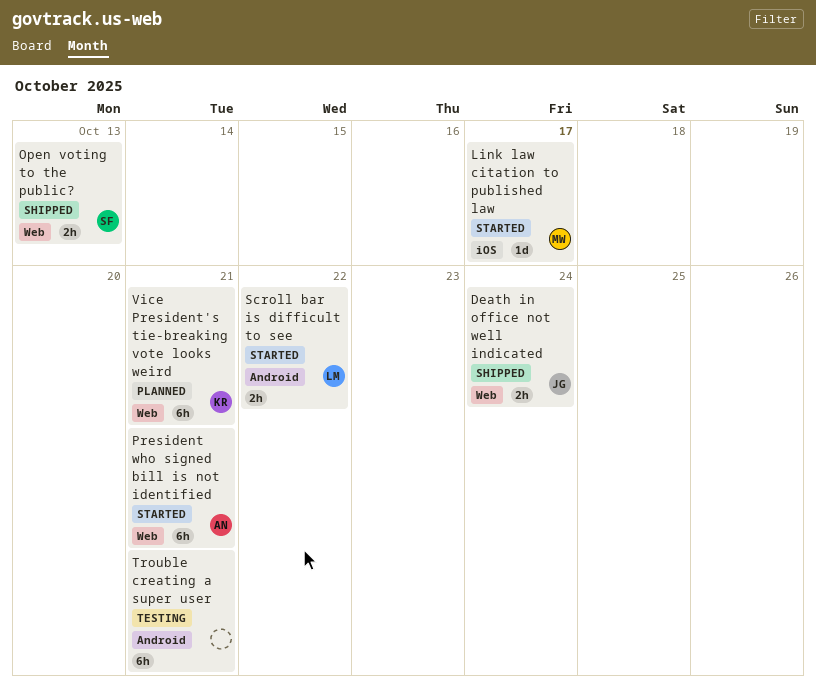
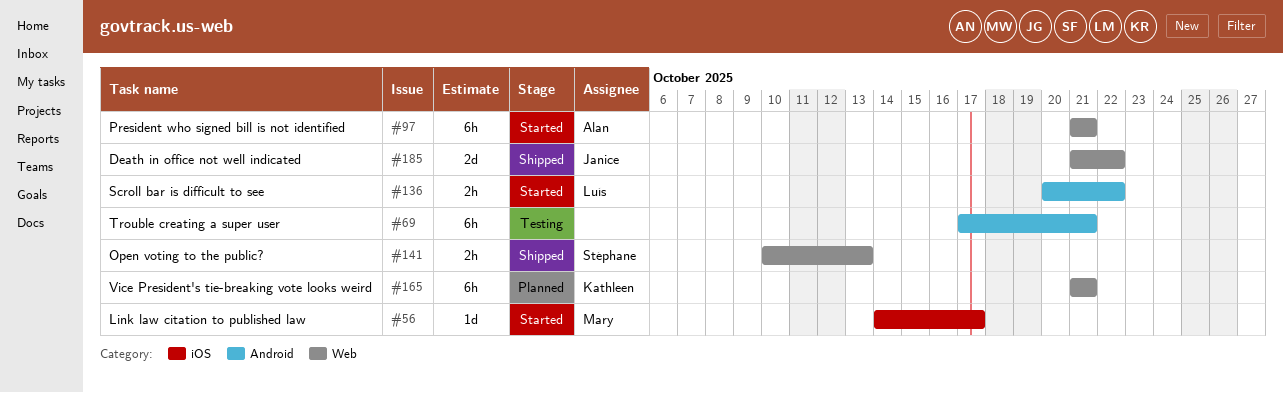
Death in office not well indicated, estimate: 2h -> 2d
Death in office not well indicated, due: Oct 24 -> Oct 22

